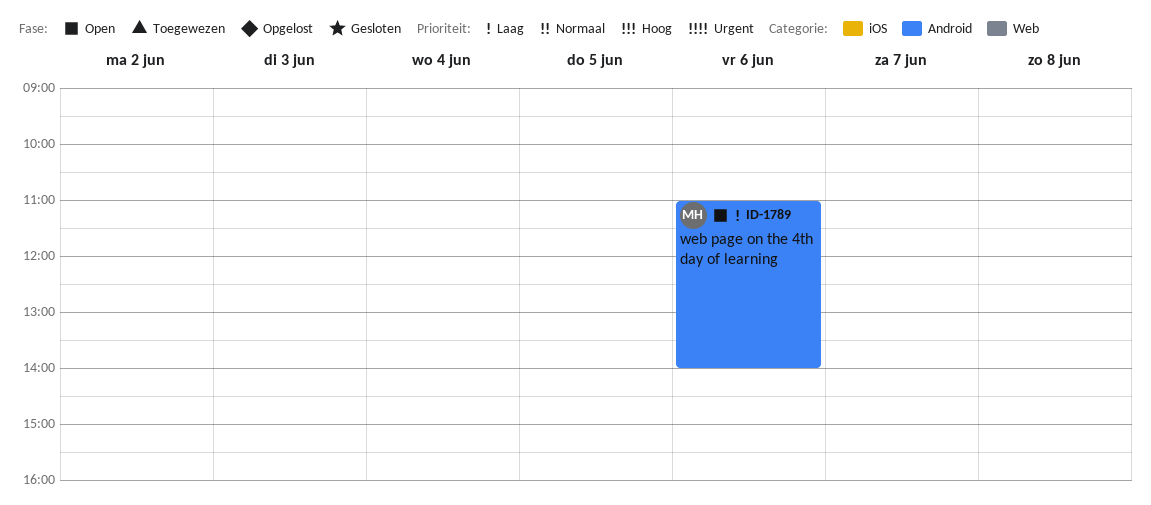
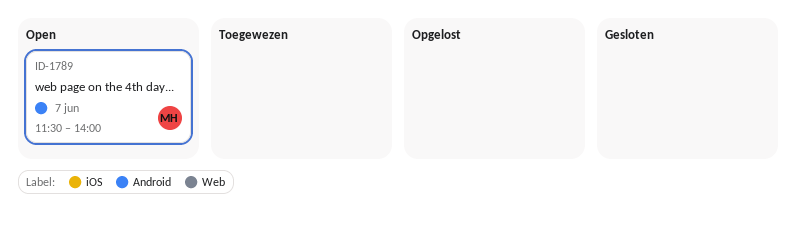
ID-1789, day: Jun 6 -> Jun 7
ID-1789, begins: 11:00 -> 11:30

